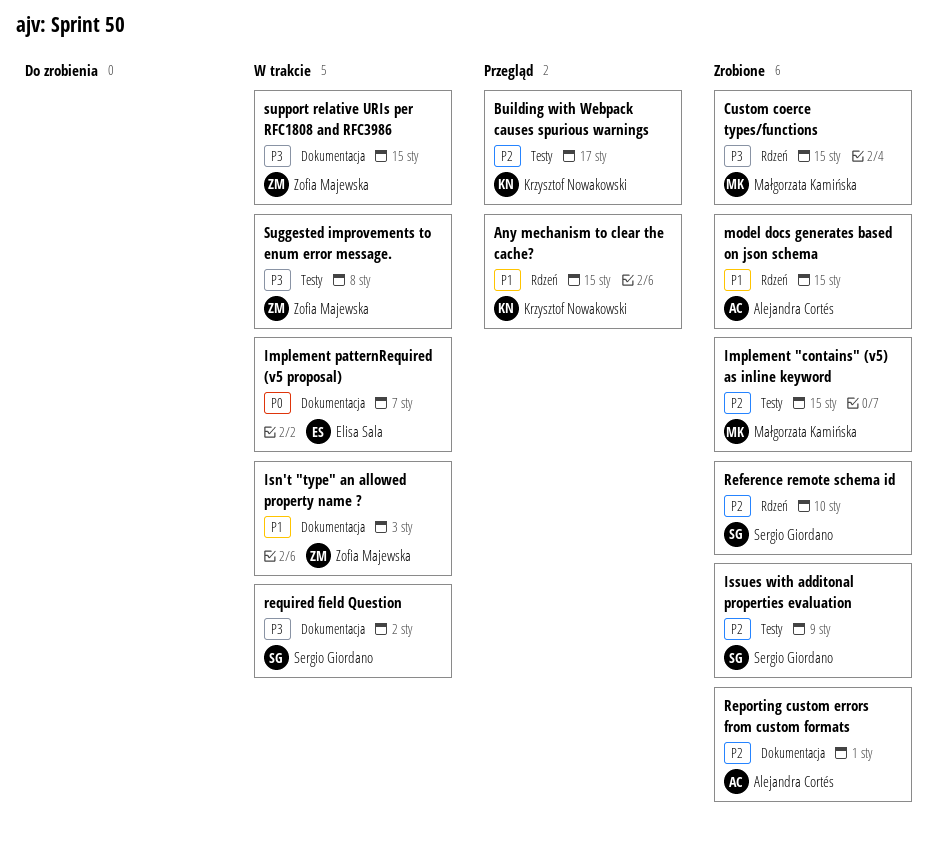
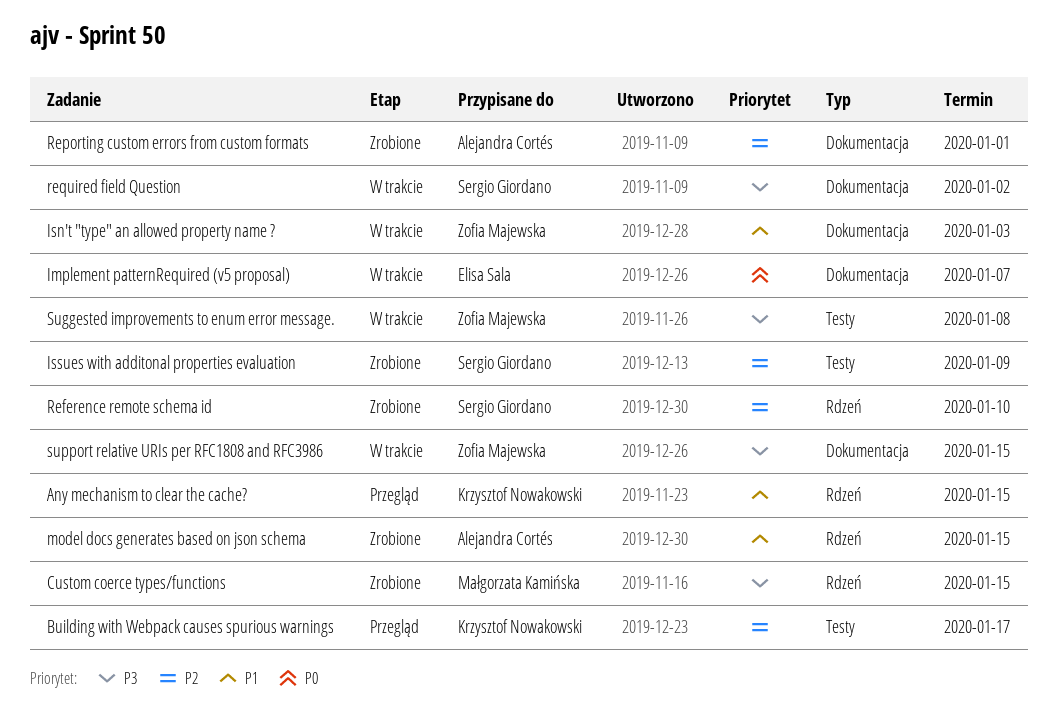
Implement "contains" (v5) as inline keyword: present -> none

